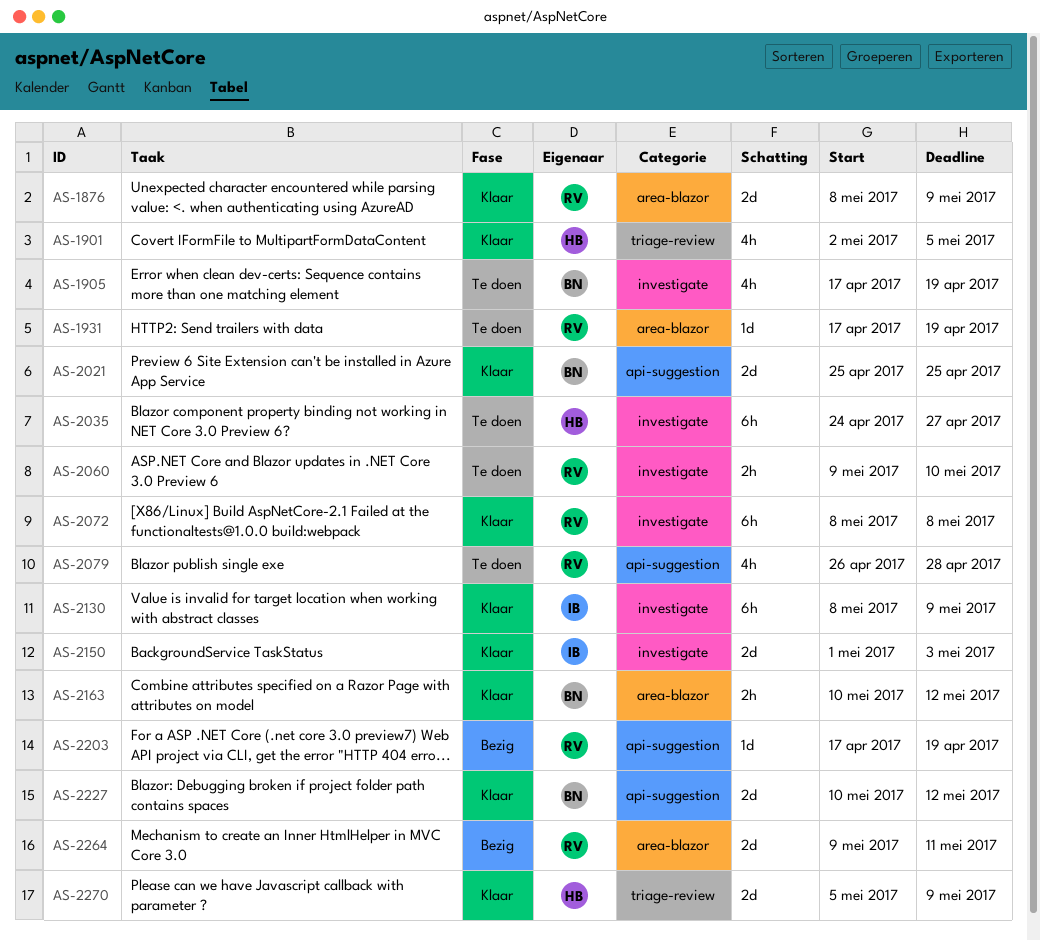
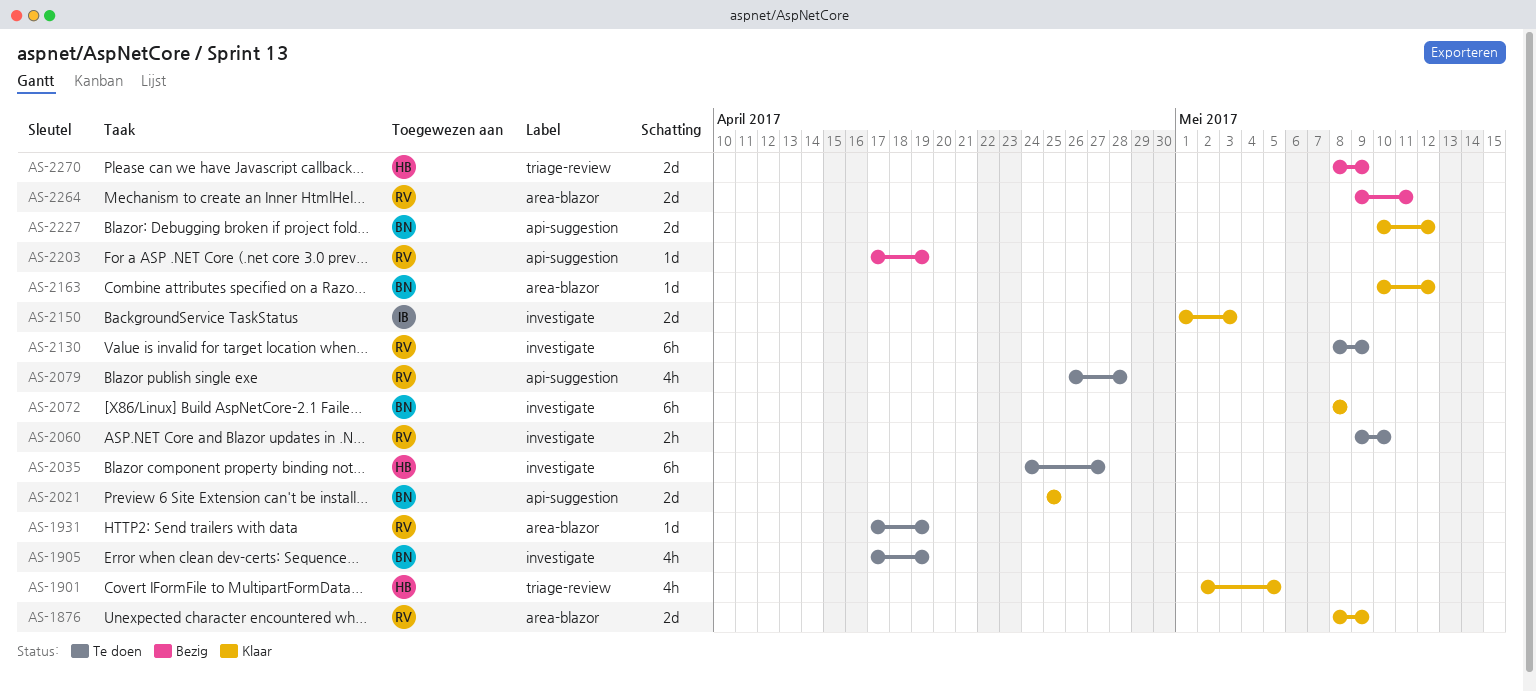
AS-2072, owner: RV -> BN
AS-2130, status: Klaar -> Te doen
AS-2130, owner: IB -> RV
AS-2163, estimate: 2h -> 1d
AS-2270, status: Klaar -> Bezig
AS-2270, start: May 5 -> May 8

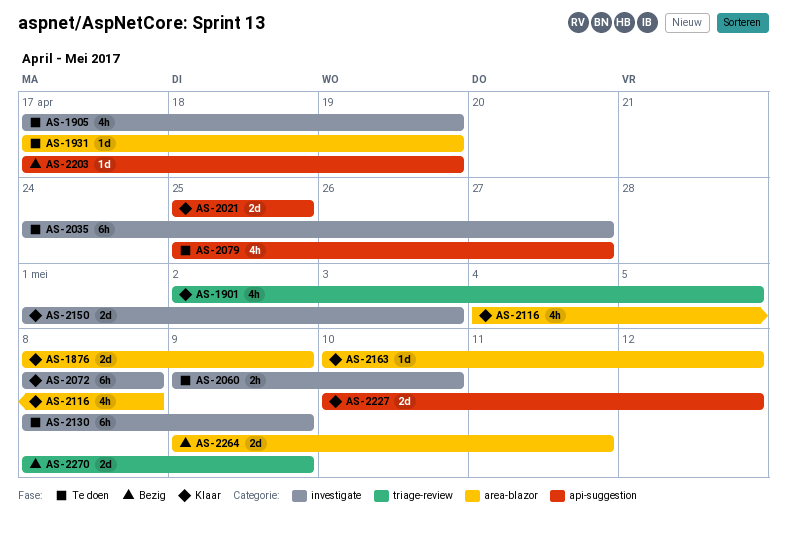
AS-2079, start: Apr 26 -> Apr 25
AS-2079, due: Apr 28 -> Apr 27
AS-2116: none -> present

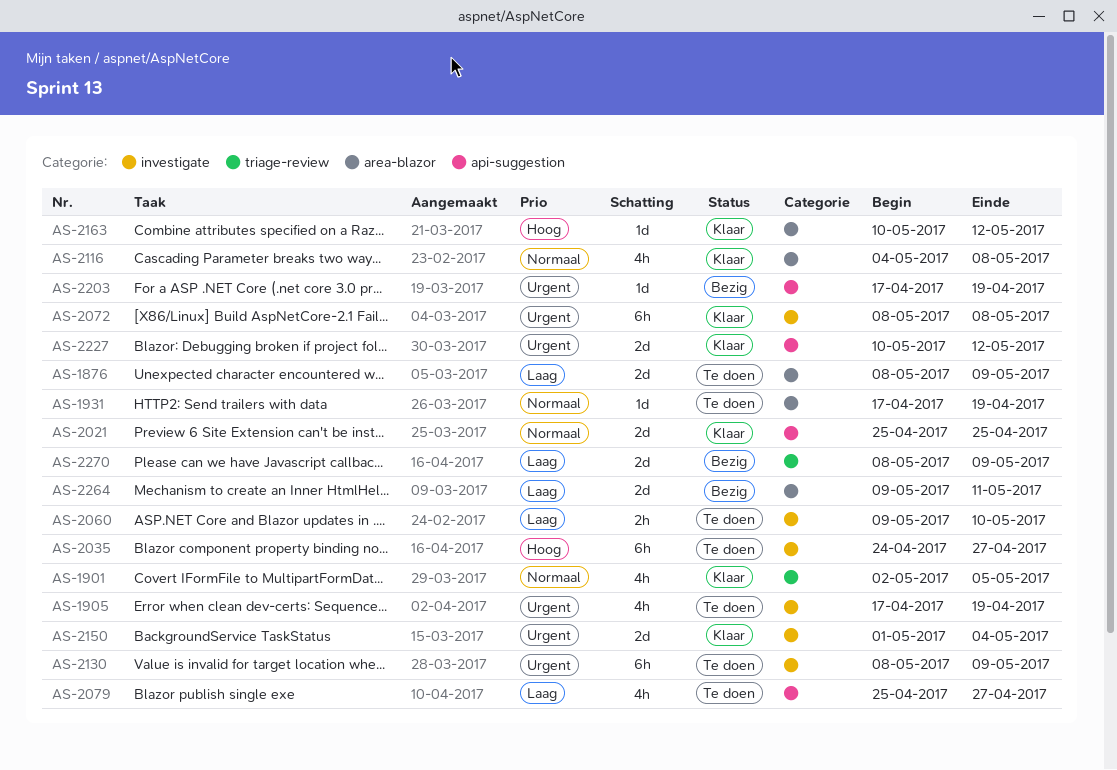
AS-1876, status: Klaar -> Te doen
AS-2150, due: May 3 -> May 4

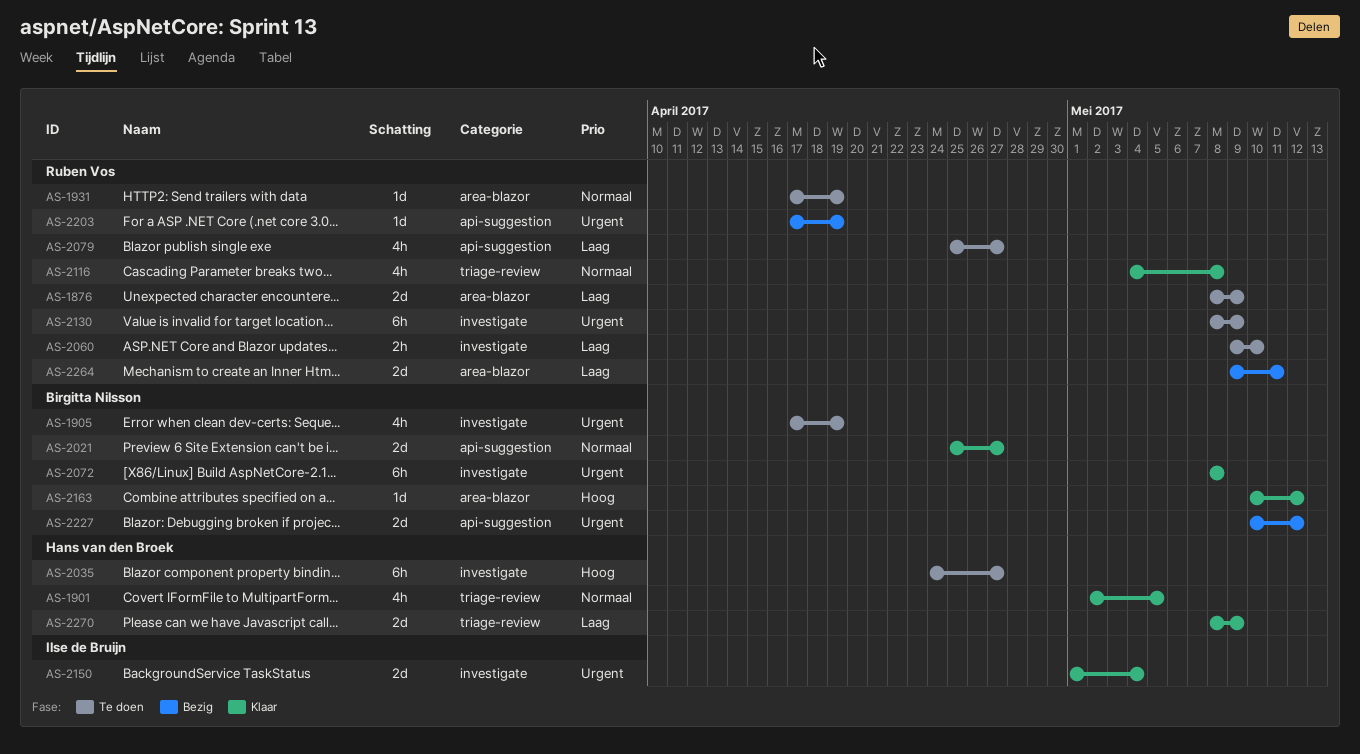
AS-2021, due: Apr 25 -> Apr 27
AS-2116, label: area-blazor -> triage-review
AS-2227, status: Klaar -> Bezig
AS-2270, status: Bezig -> Klaar

